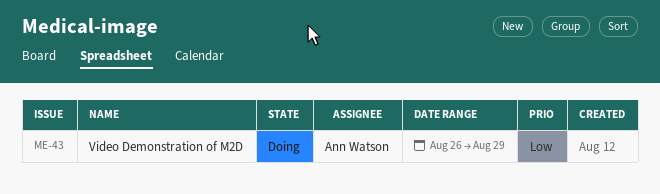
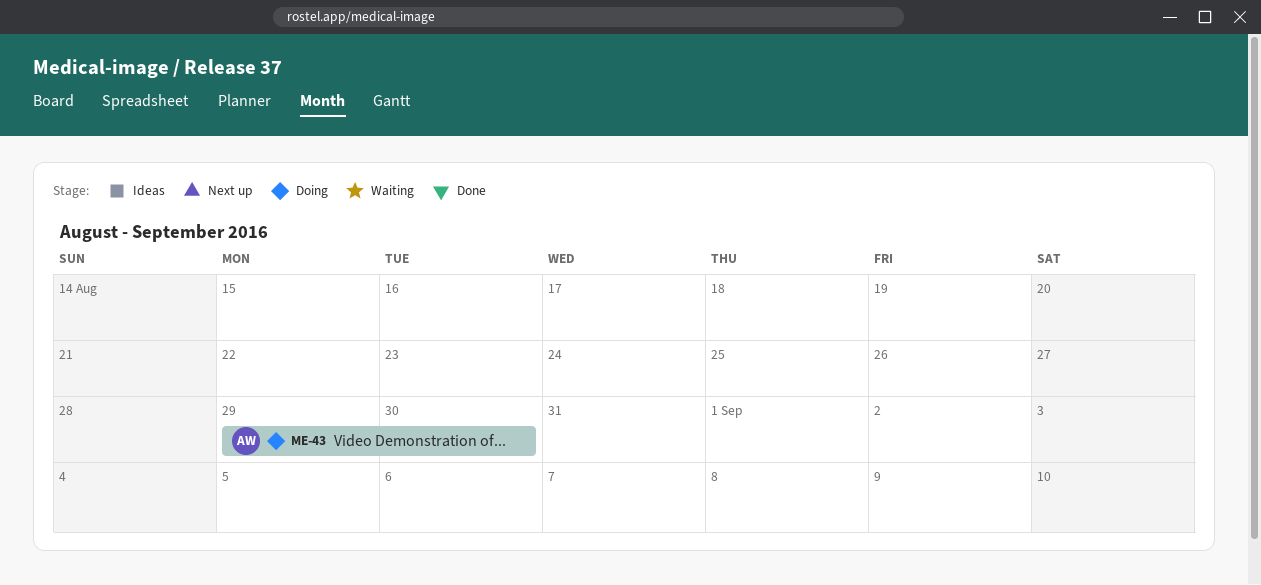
ME-43, start: Aug 26 -> Aug 29
ME-43, due: Aug 29 -> Aug 30

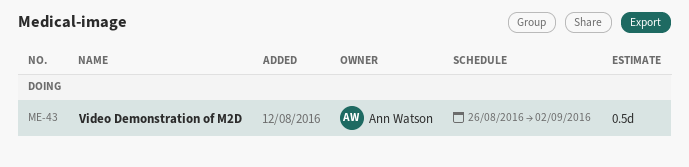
ME-43, start: Aug 29 -> Aug 26
ME-43, due: Aug 30 -> Sep 2

